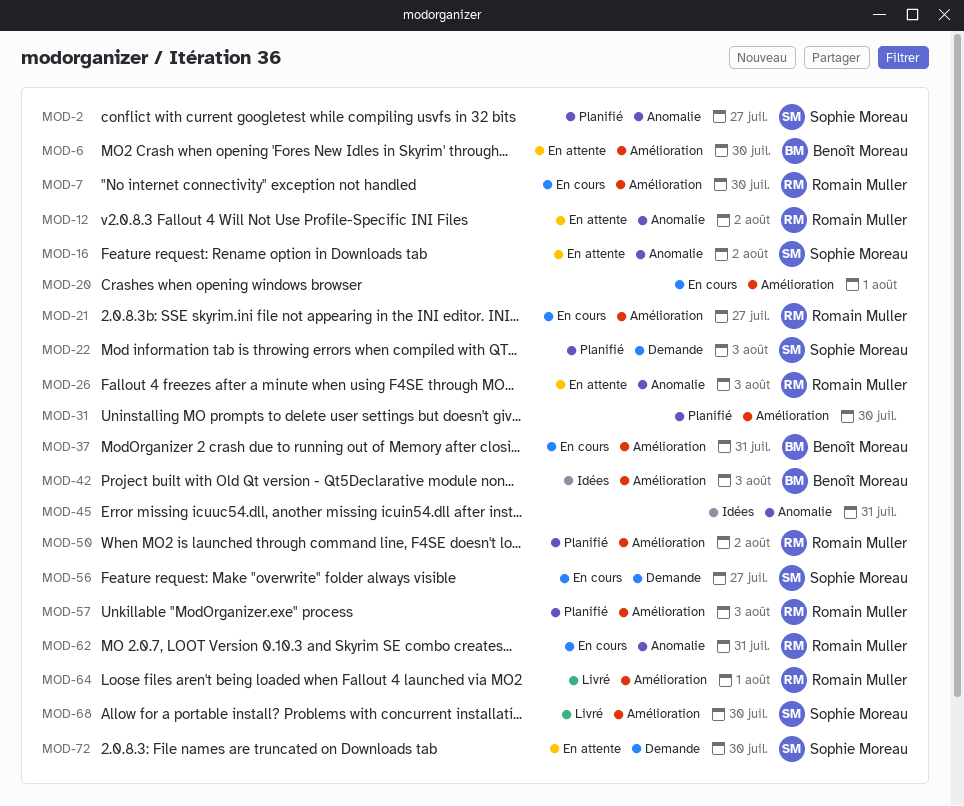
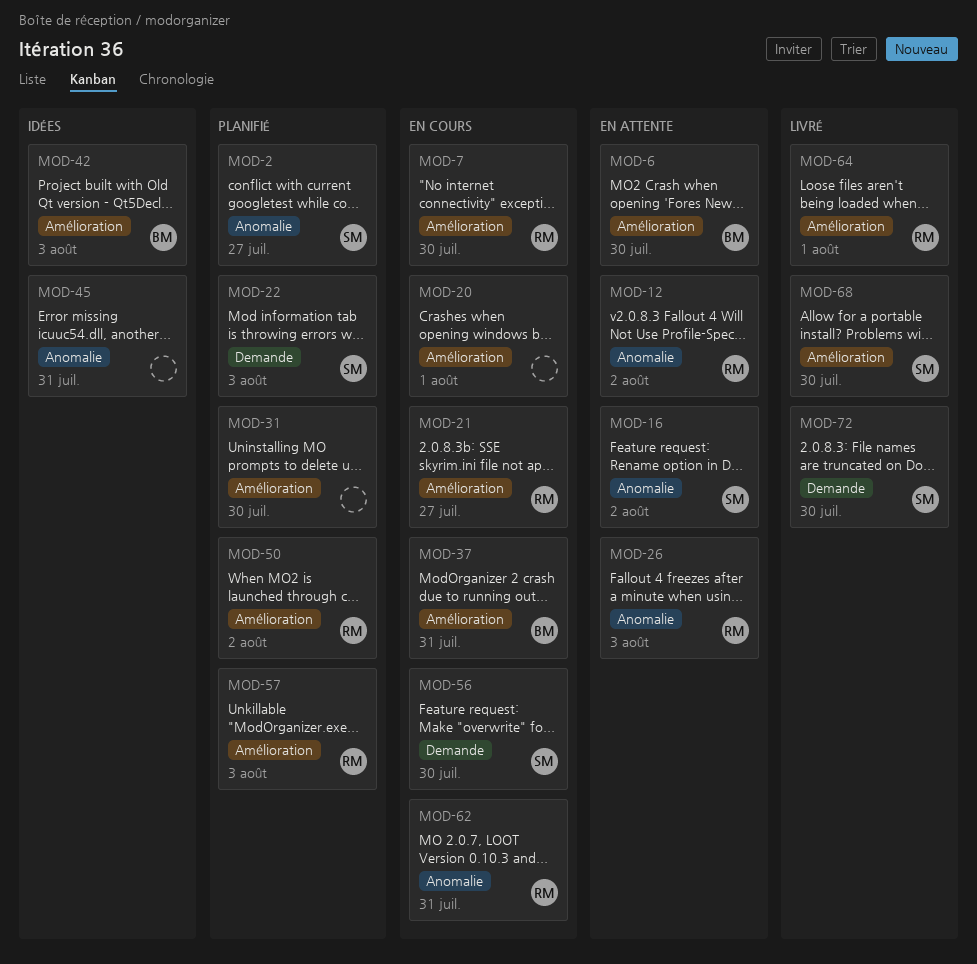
MOD-56, due: Jul 27 -> Jul 30
MOD-72, status: En attente -> Livré

